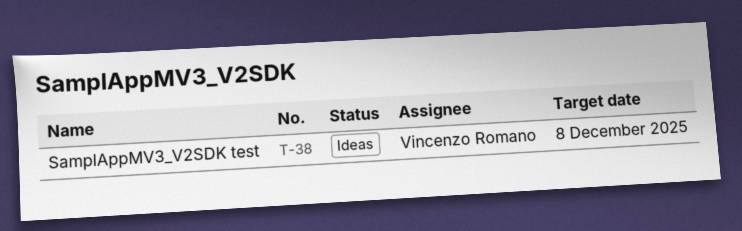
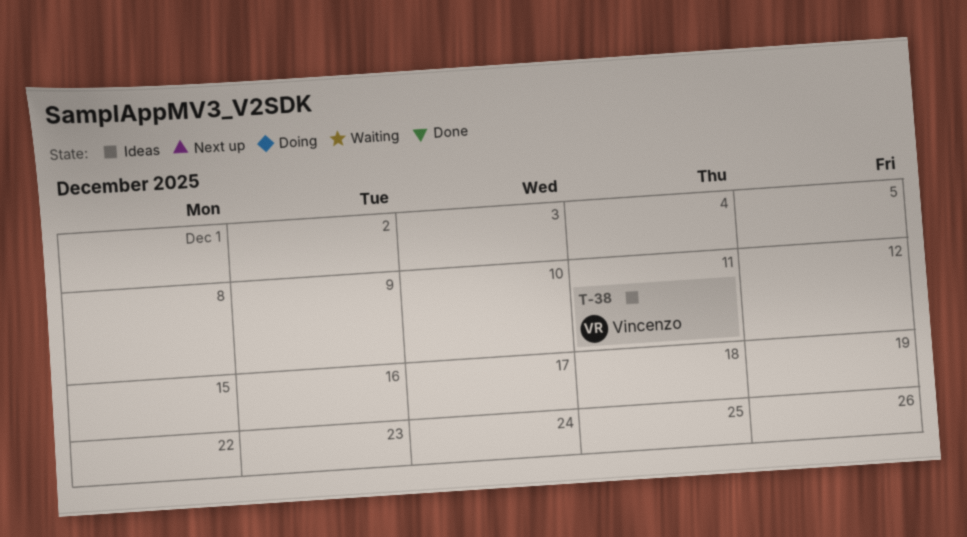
T-38, due: Dec 8 -> Dec 11

